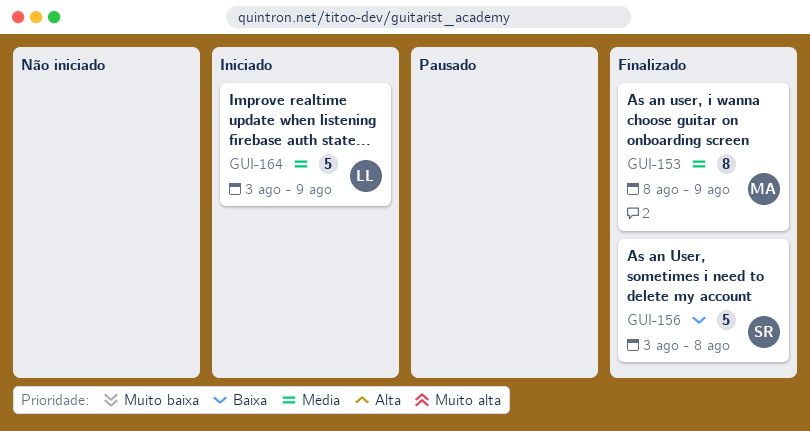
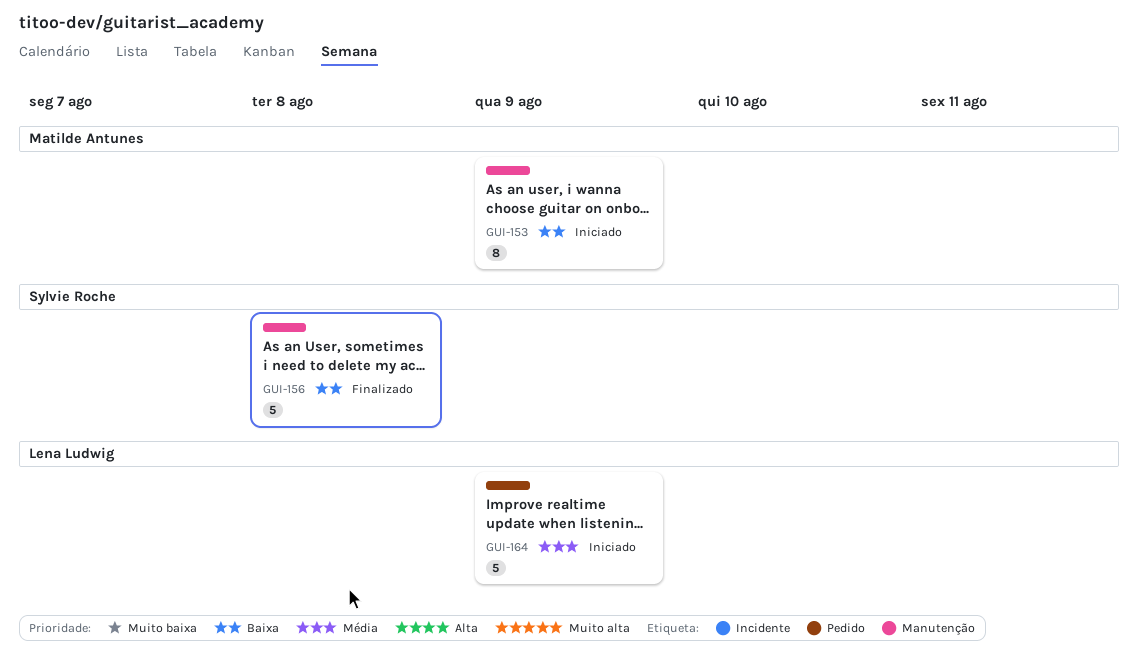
GUI-153, status: Finalizado -> Iniciado
GUI-153, priority: Média -> Baixa

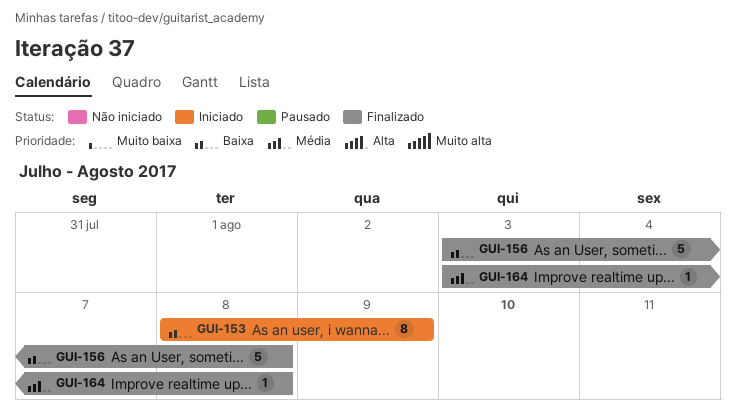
GUI-164, status: Iniciado -> Finalizado
GUI-164, estimate: 5 -> 1
GUI-164, due: Aug 9 -> Aug 8

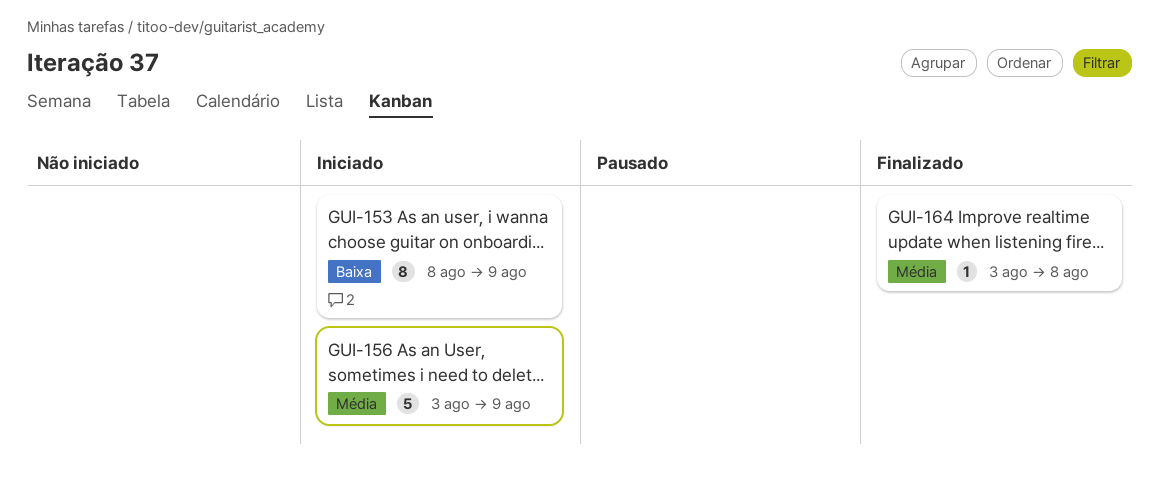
GUI-156, status: Finalizado -> Iniciado
GUI-156, priority: Baixa -> Média
GUI-156, due: Aug 8 -> Aug 9

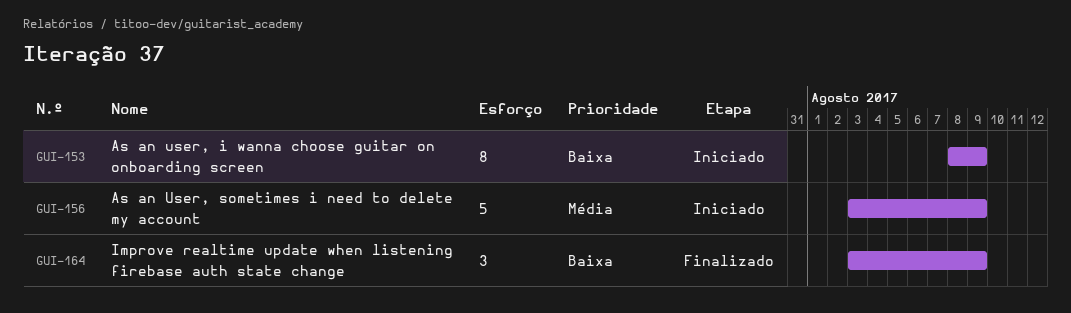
GUI-164, priority: Média -> Baixa
GUI-164, estimate: 1 -> 3
GUI-164, due: Aug 8 -> Aug 9

